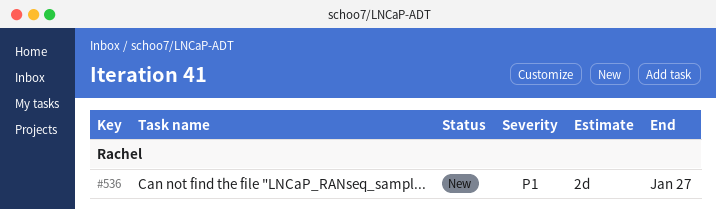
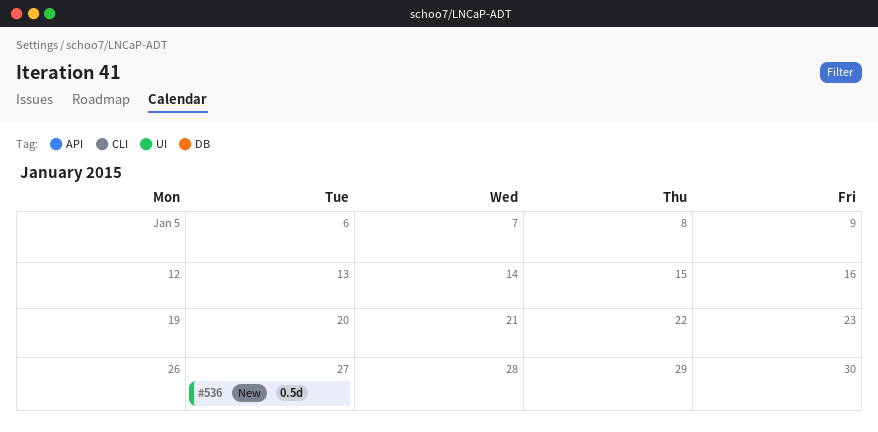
#536, estimate: 2d -> 0.5d

